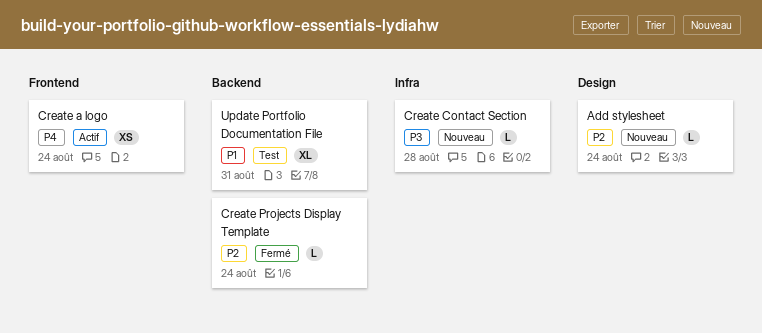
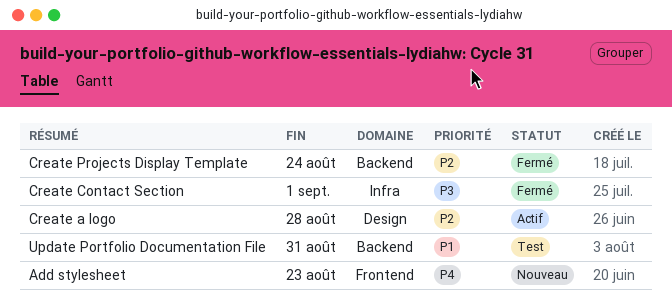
Add stylesheet, priority: P2 -> P4
Add stylesheet, label: Design -> Frontend
Add stylesheet, due: Aug 24 -> Aug 23
Create a logo, priority: P4 -> P2
Create a logo, label: Frontend -> Design
Create a logo, due: Aug 24 -> Aug 28
Create Contact Section, status: Nouveau -> Fermé
Create Contact Section, due: Aug 28 -> Sep 1

